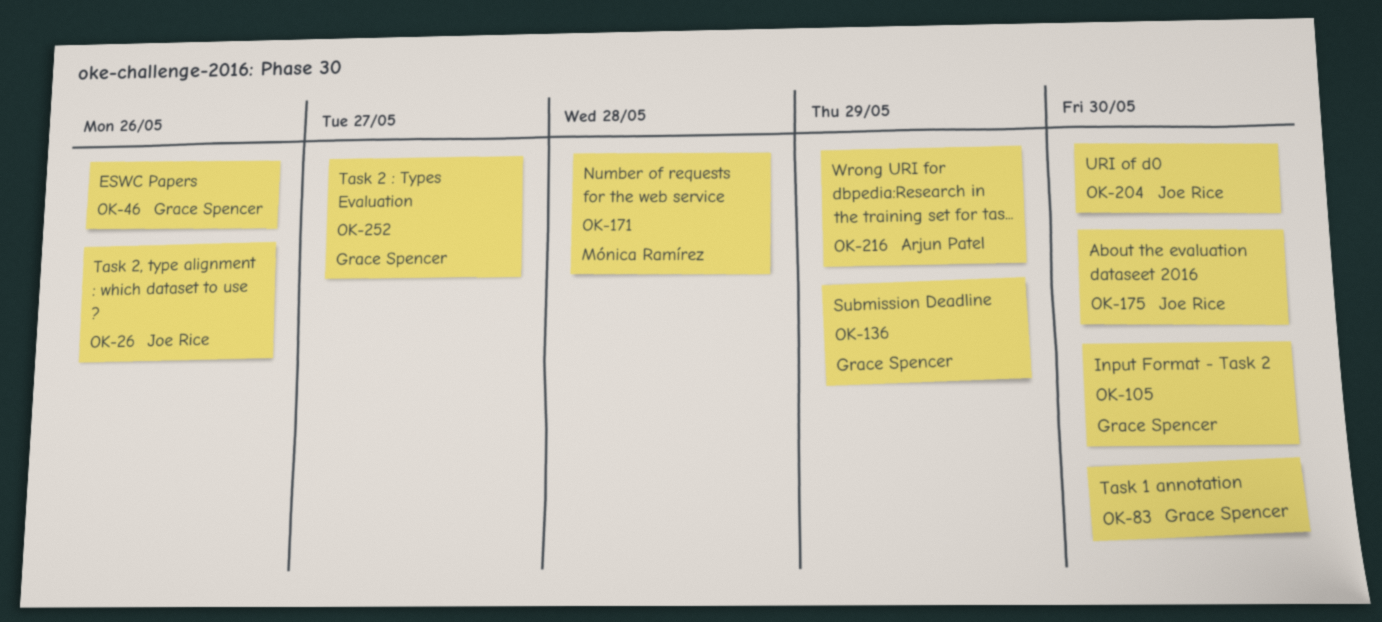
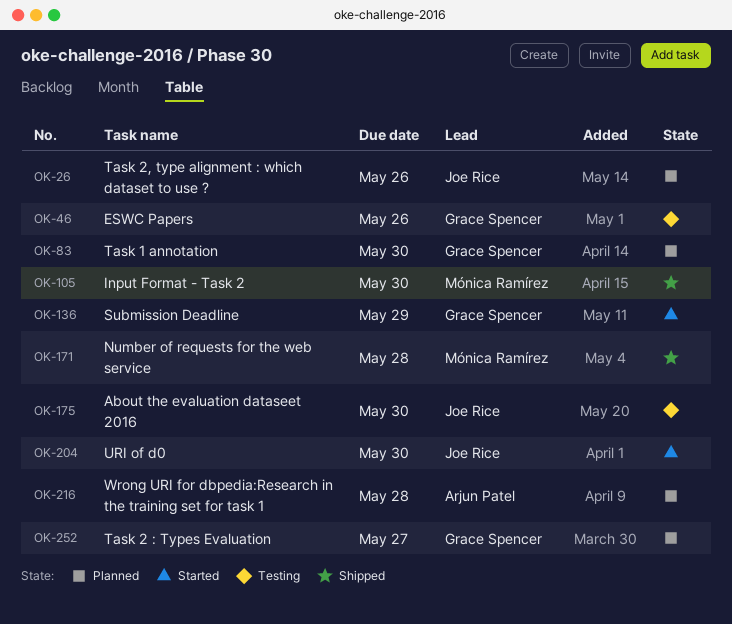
OK-105, owner: Grace Spencer -> Mónica Ramírez
OK-216, due: May 29 -> May 28

